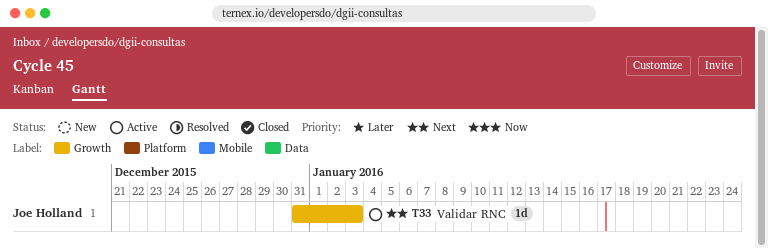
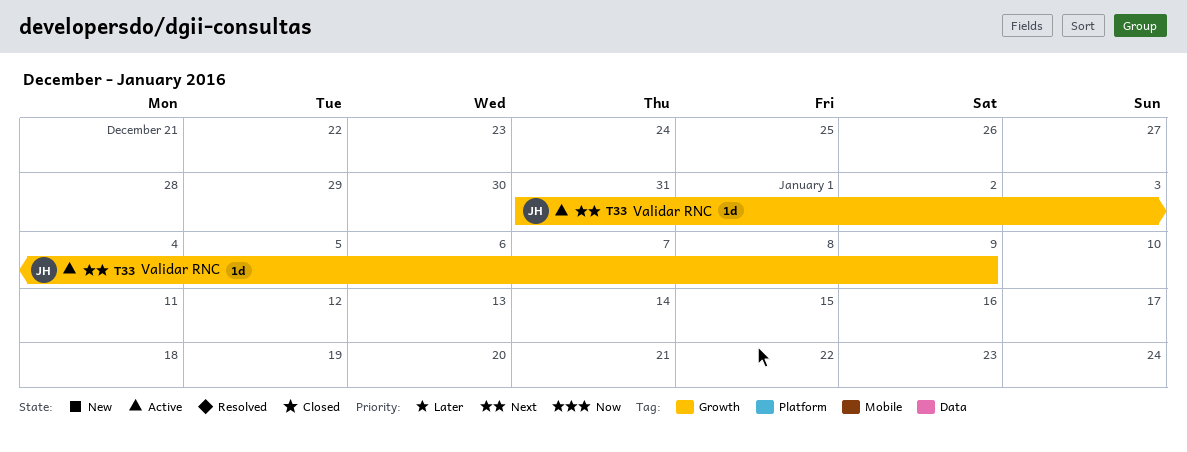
T33, due: Jan 3 -> Jan 9

